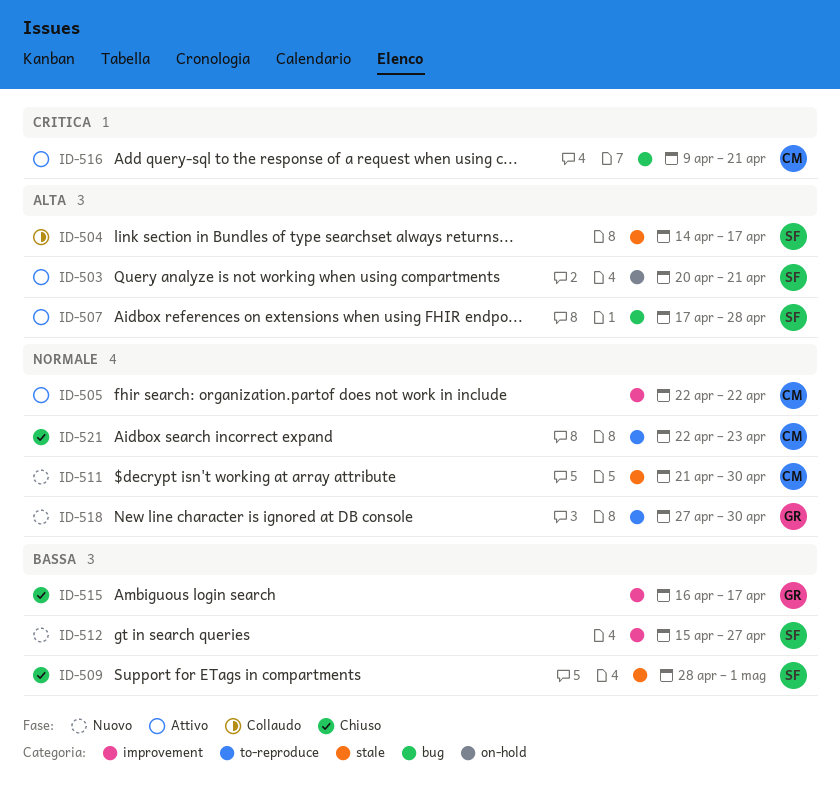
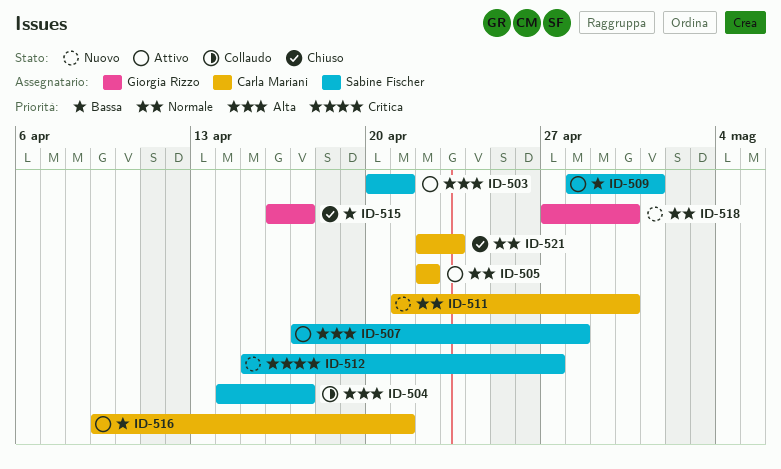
ID-509, status: Chiuso -> Attivo
ID-512, priority: Bassa -> Critica
ID-516, priority: Critica -> Bassa

